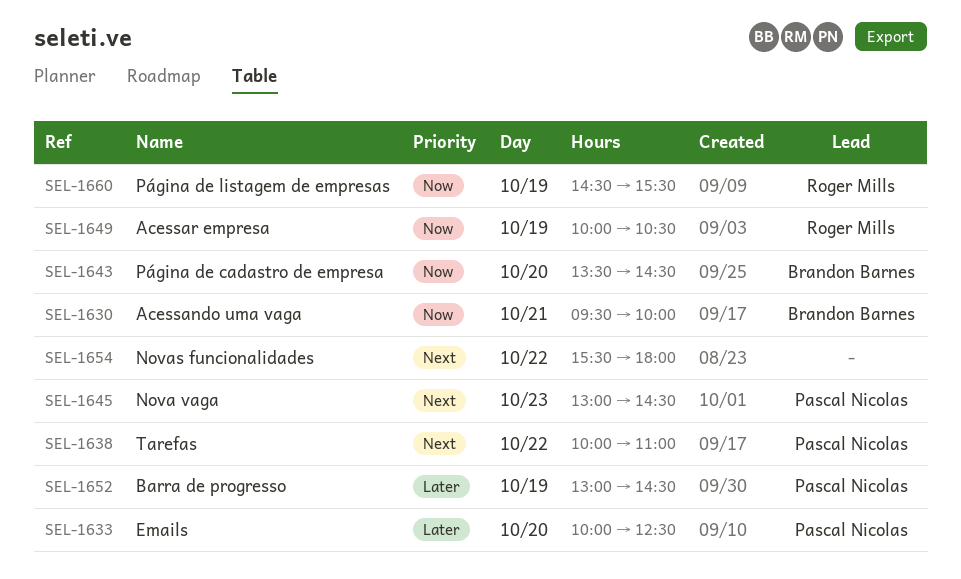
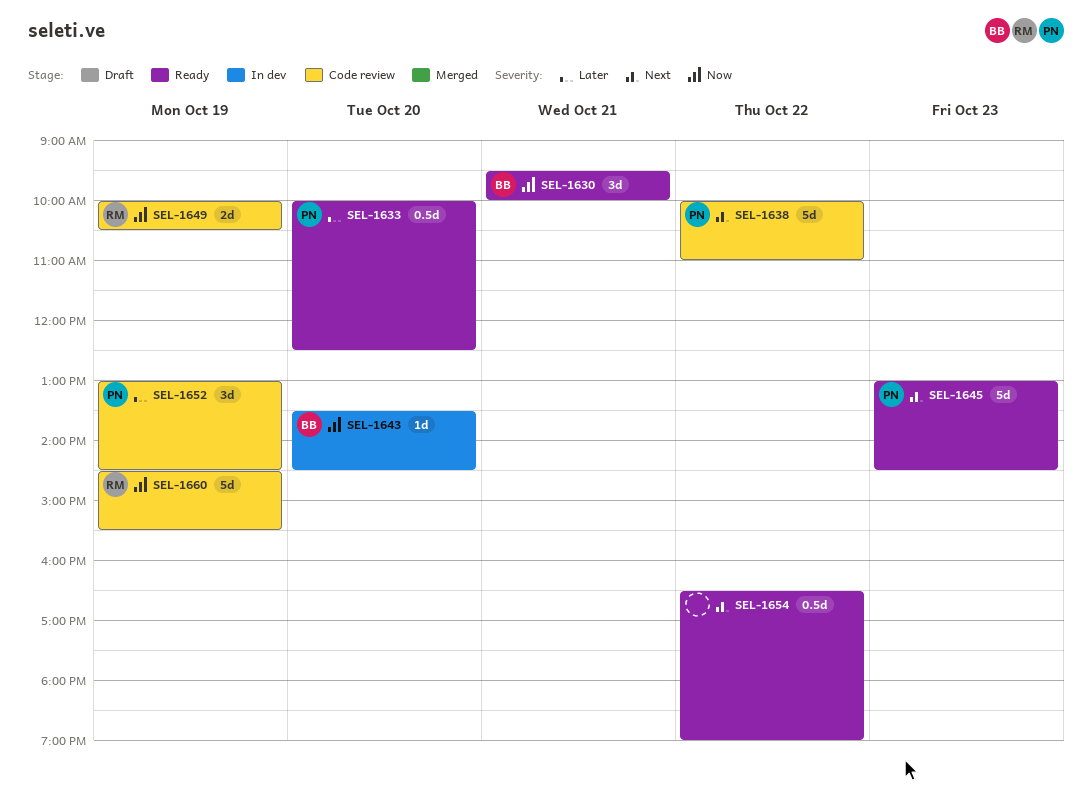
SEL-1654, begins: 15:30 -> 16:30
SEL-1654, ends: 18:00 -> 19:00

